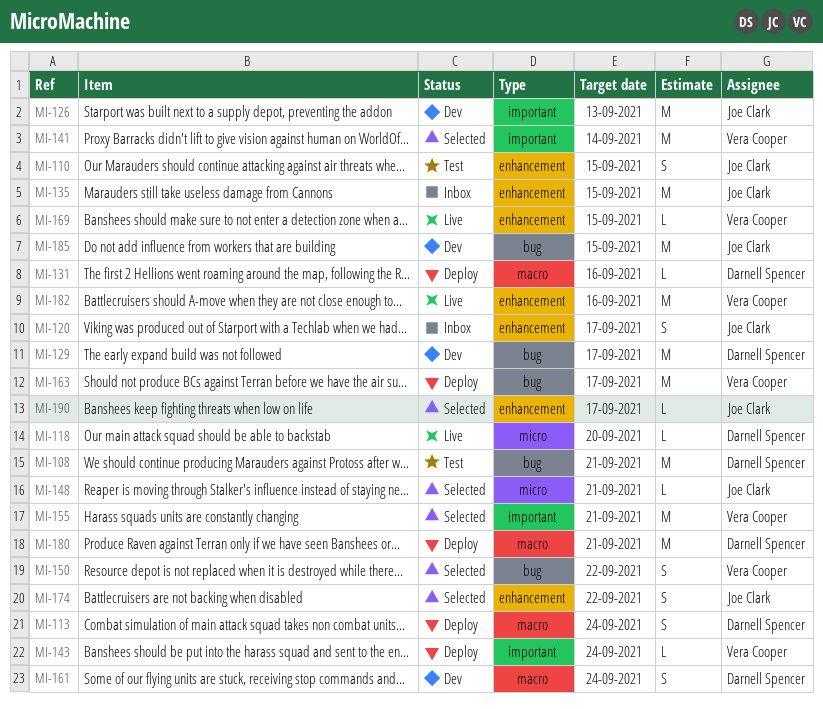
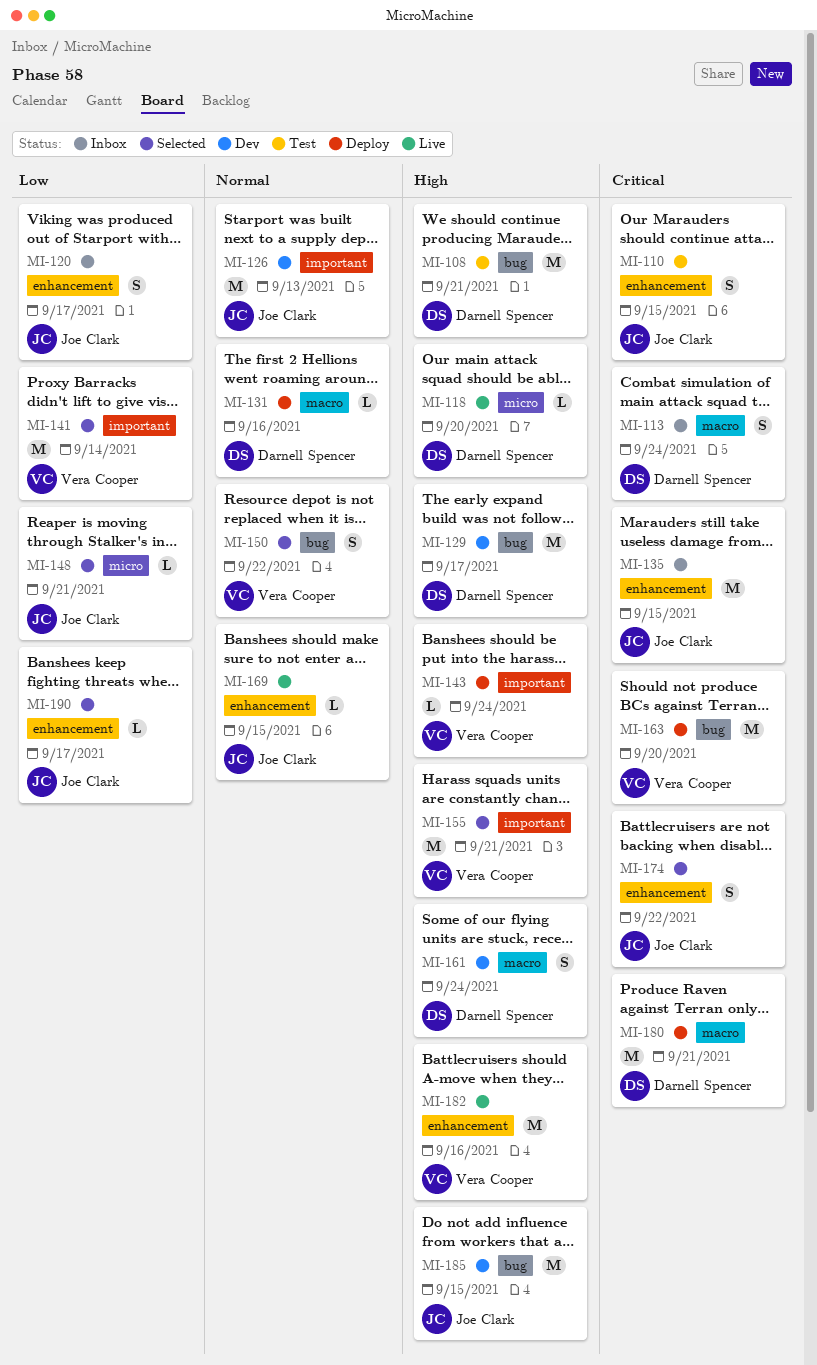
MI-113, status: Deploy -> Inbox
MI-163, due: Sep 17 -> Sep 20
MI-169, owner: Vera Cooper -> Joe Clark

